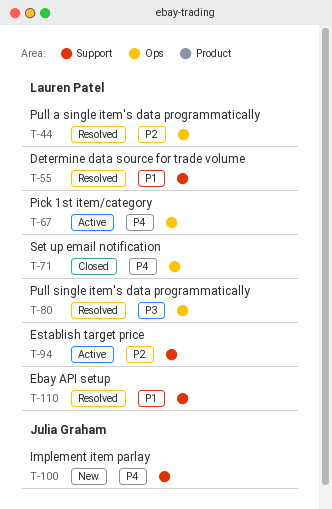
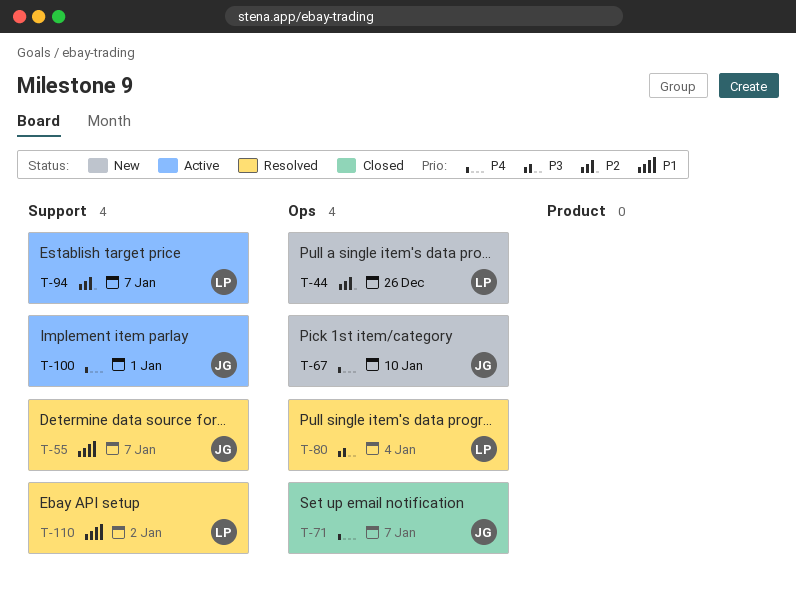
T-44, status: Resolved -> New
T-55, owner: Lauren Patel -> Julia Graham
T-67, status: Active -> New
T-67, owner: Lauren Patel -> Julia Graham
T-71, owner: Lauren Patel -> Julia Graham
T-100, status: New -> Active

